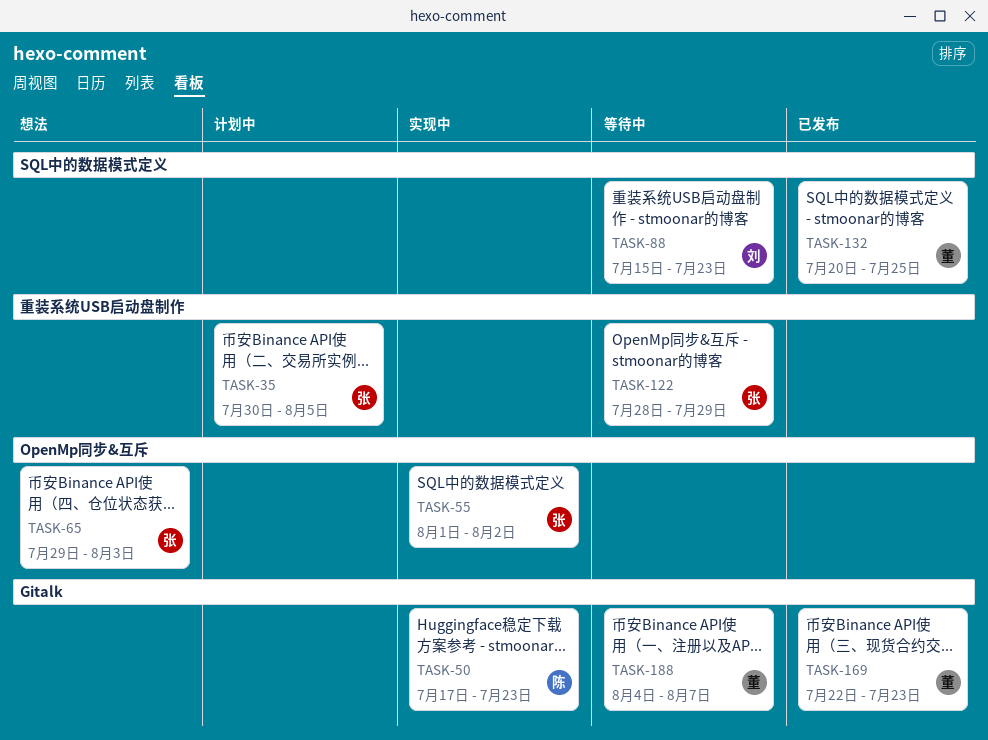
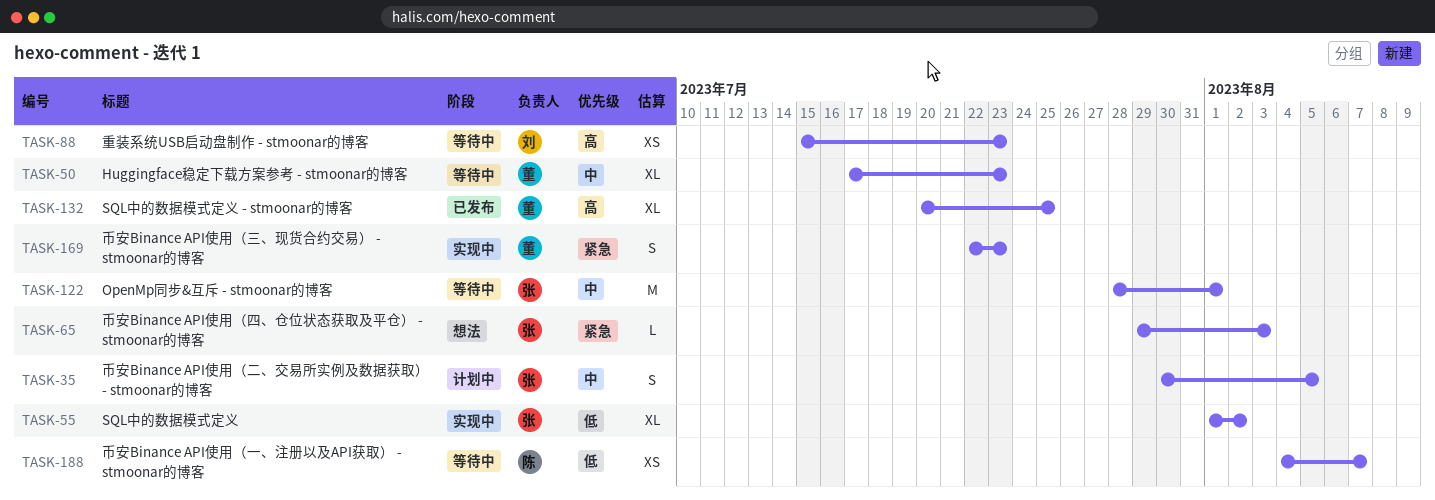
TASK-50, status: 实现中 -> 等待中
TASK-50, owner: 陈 -> 董
TASK-122, due: Jul 29 -> Aug 1
TASK-169, status: 已发布 -> 实现中
TASK-188, owner: 董 -> 陈

